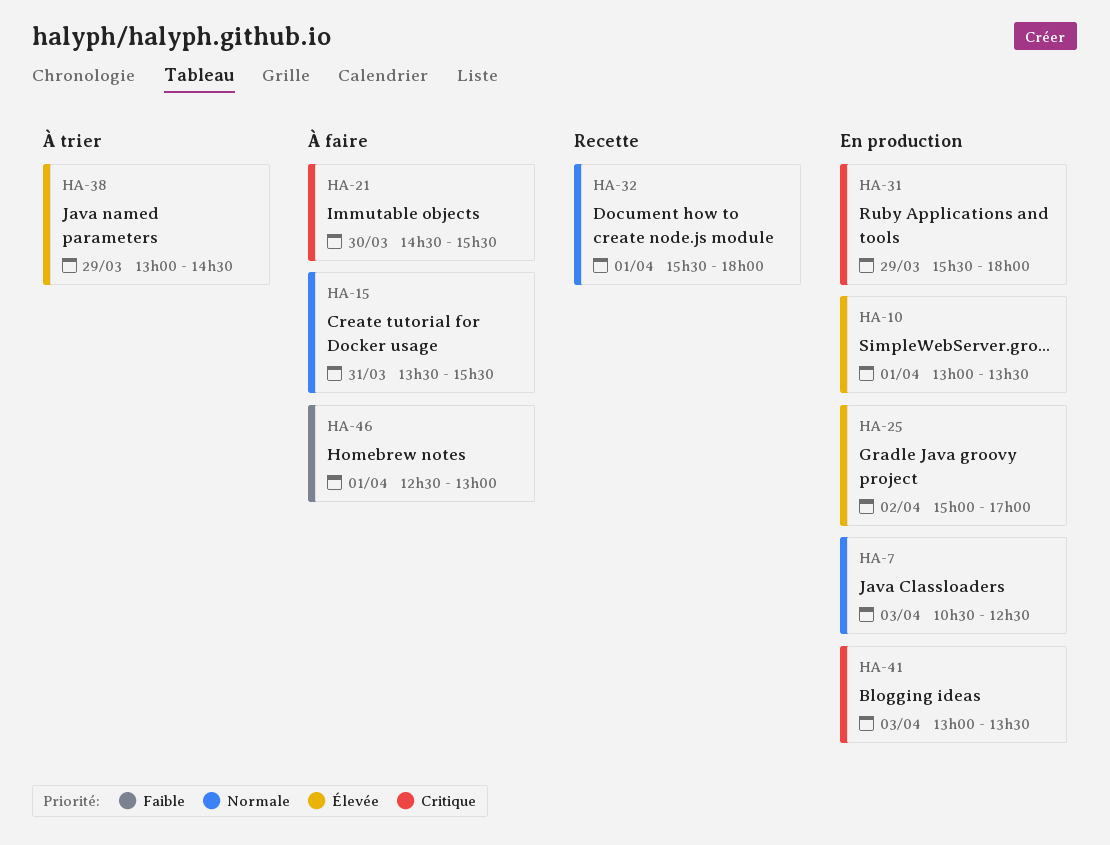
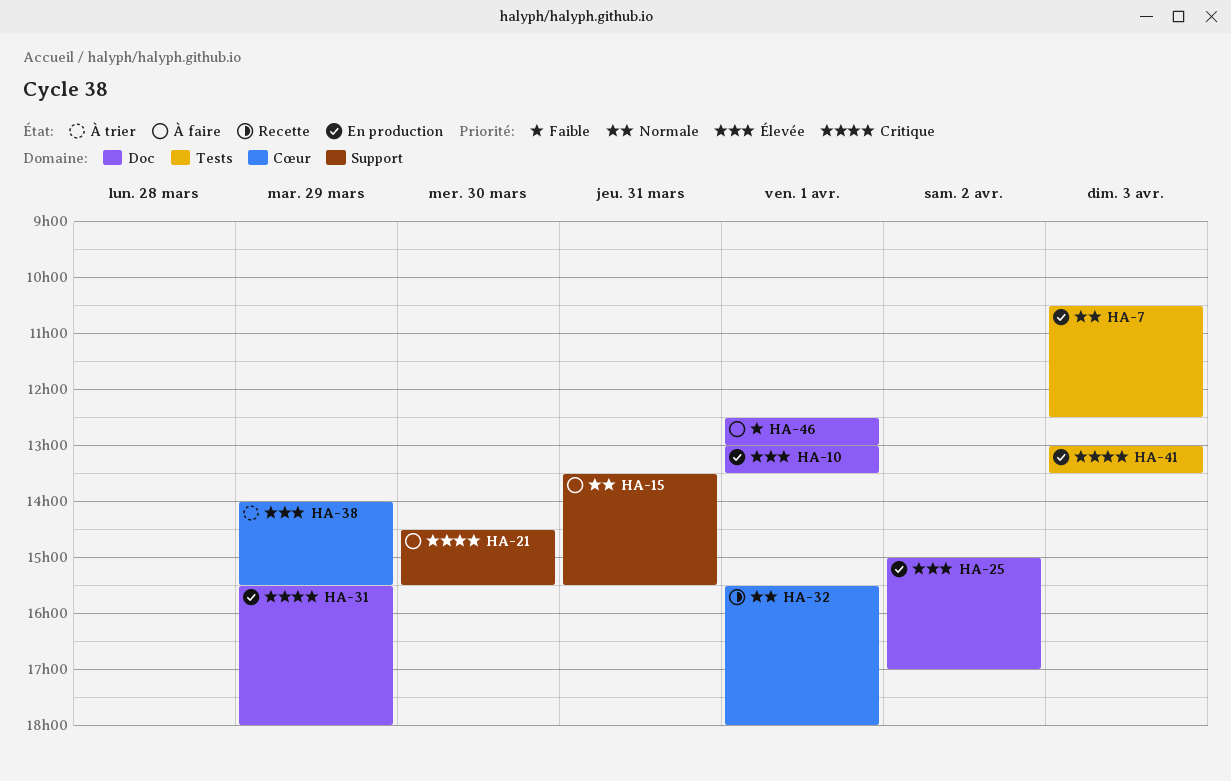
HA-38, begins: 13:00 -> 14:00
HA-38, ends: 14:30 -> 15:30

